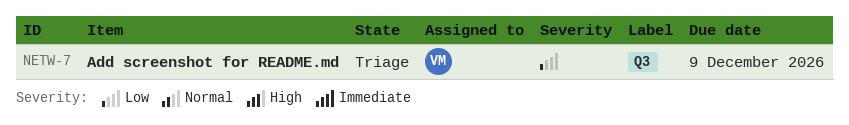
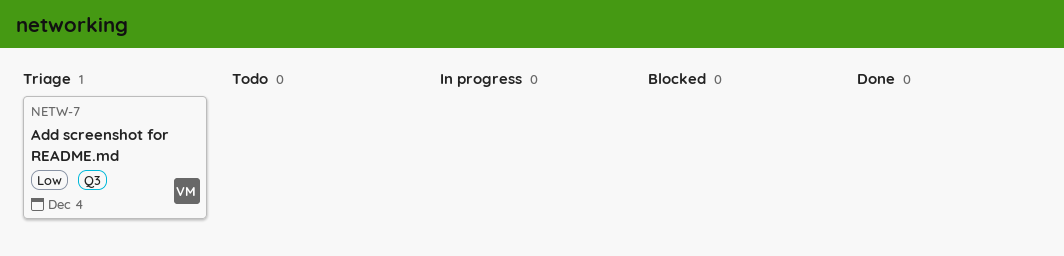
NETW-7, due: Dec 9 -> Dec 4

